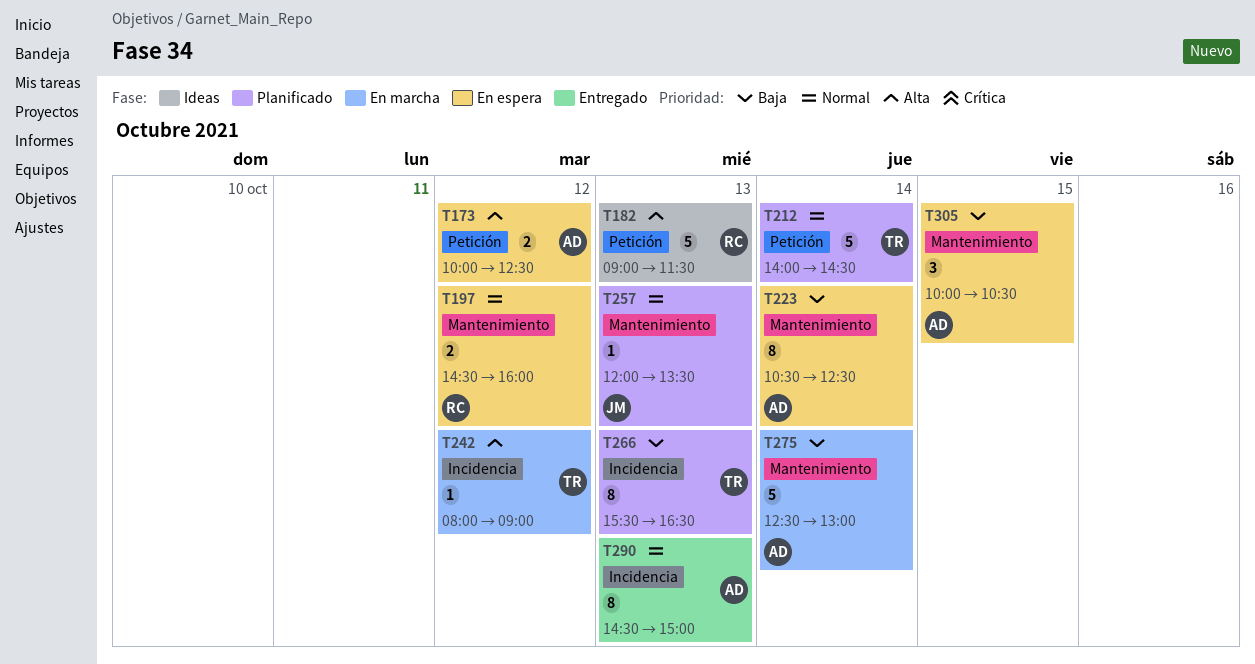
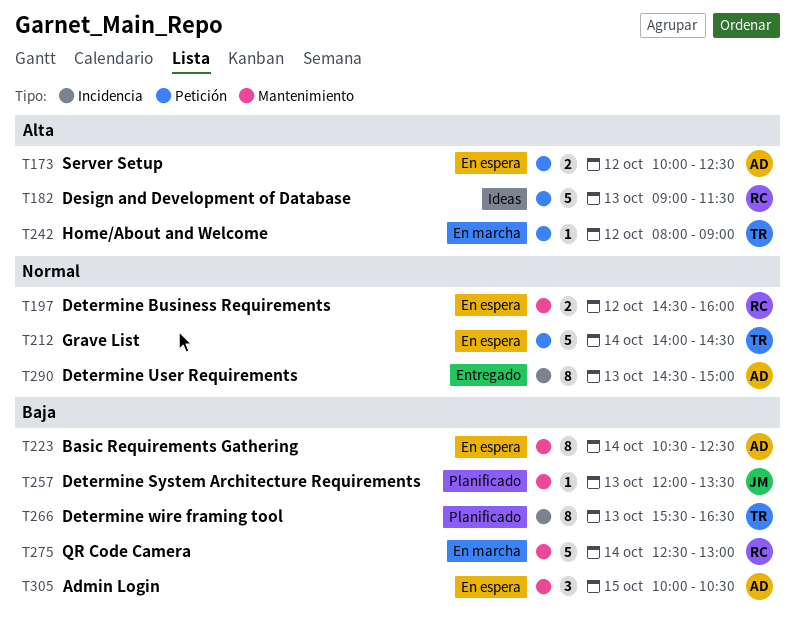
T212, status: Planificado -> En espera
T242, label: Incidencia -> Petición
T257, priority: Normal -> Baja
T275, owner: AD -> RC

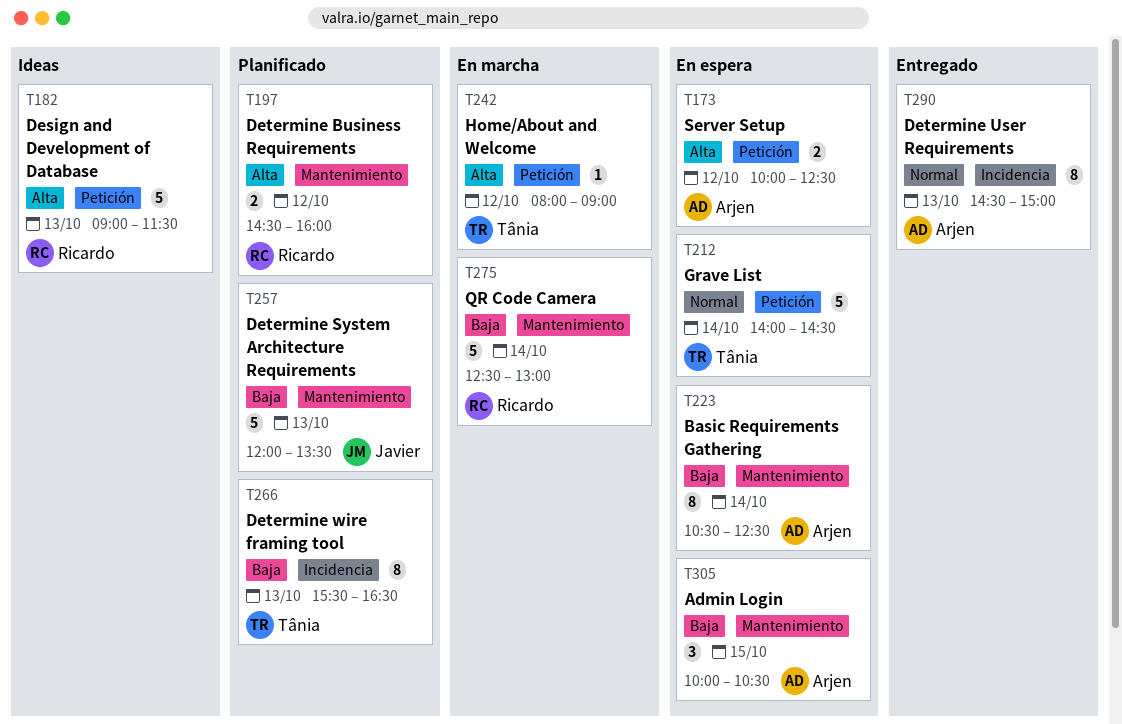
T197, status: En espera -> Planificado
T197, priority: Normal -> Alta
T257, estimate: 1 -> 5

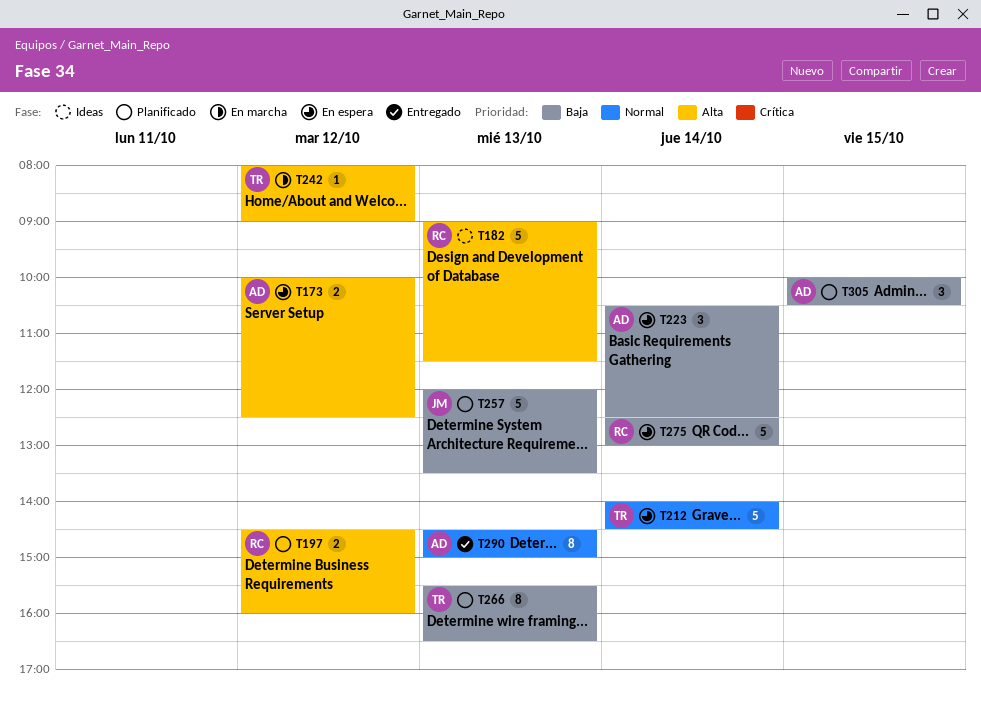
T223, estimate: 8 -> 3
T275, status: En marcha -> En espera
T305, status: En espera -> Planificado

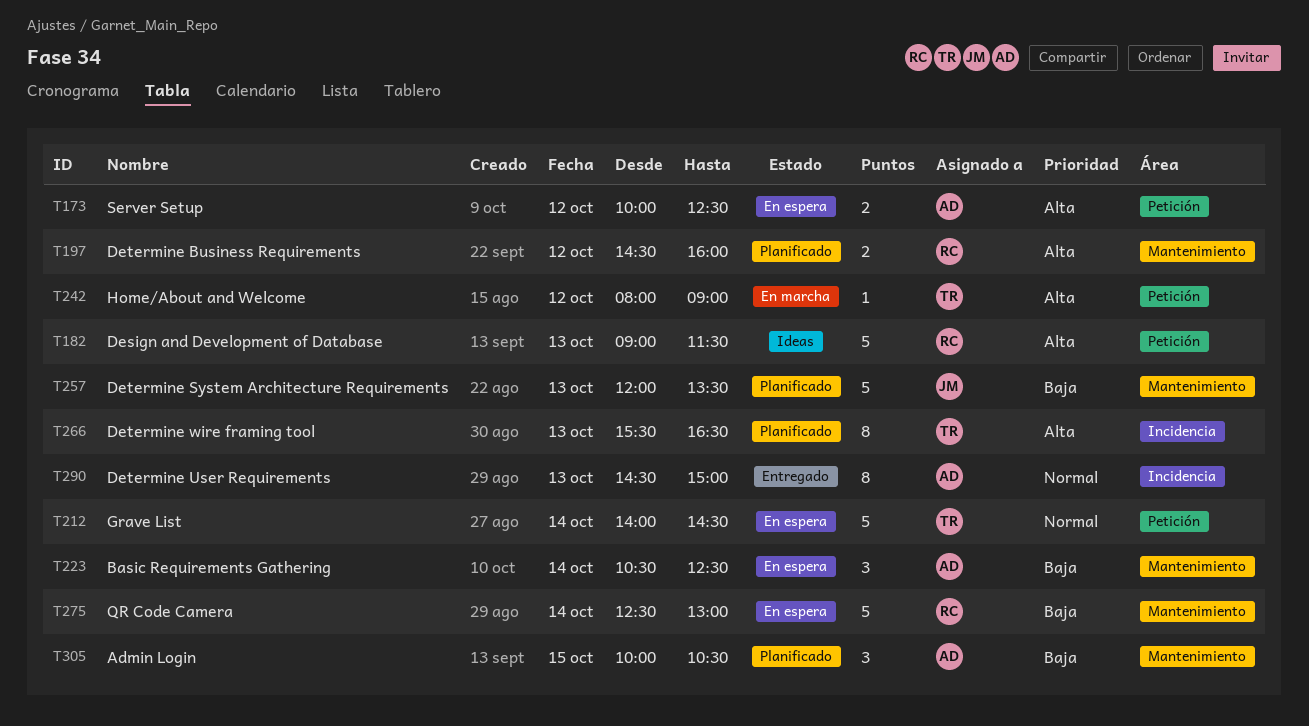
T266, priority: Baja -> Alta

